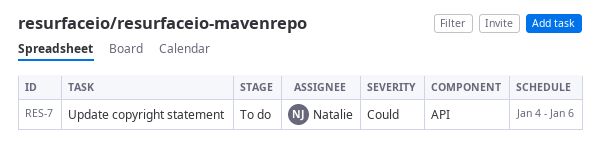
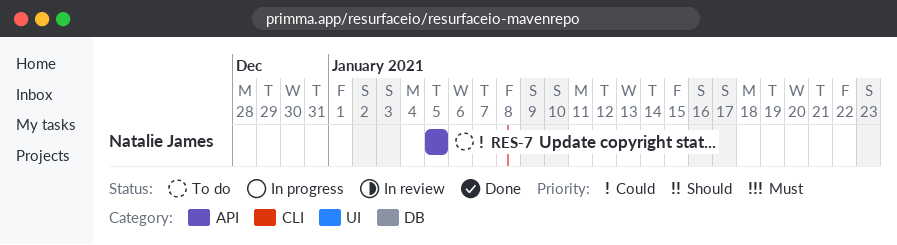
RES-7, start: Jan 4 -> Jan 5
RES-7, due: Jan 6 -> Jan 5

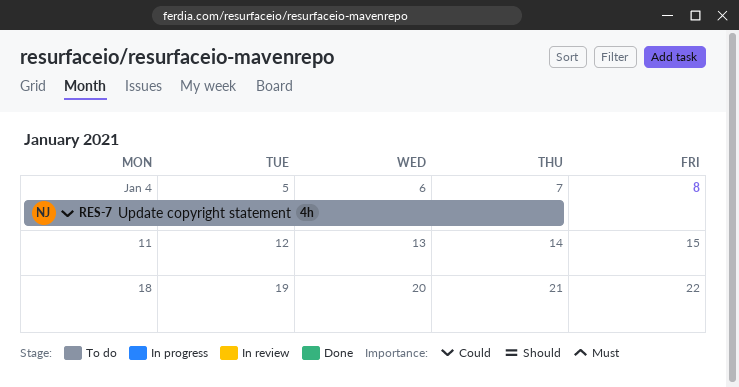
RES-7, start: Jan 5 -> Jan 4
RES-7, due: Jan 5 -> Jan 7

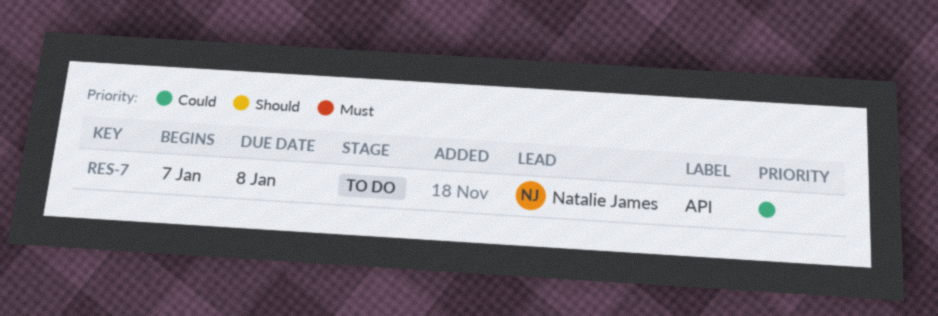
RES-7, start: Jan 4 -> Jan 7
RES-7, due: Jan 7 -> Jan 8

